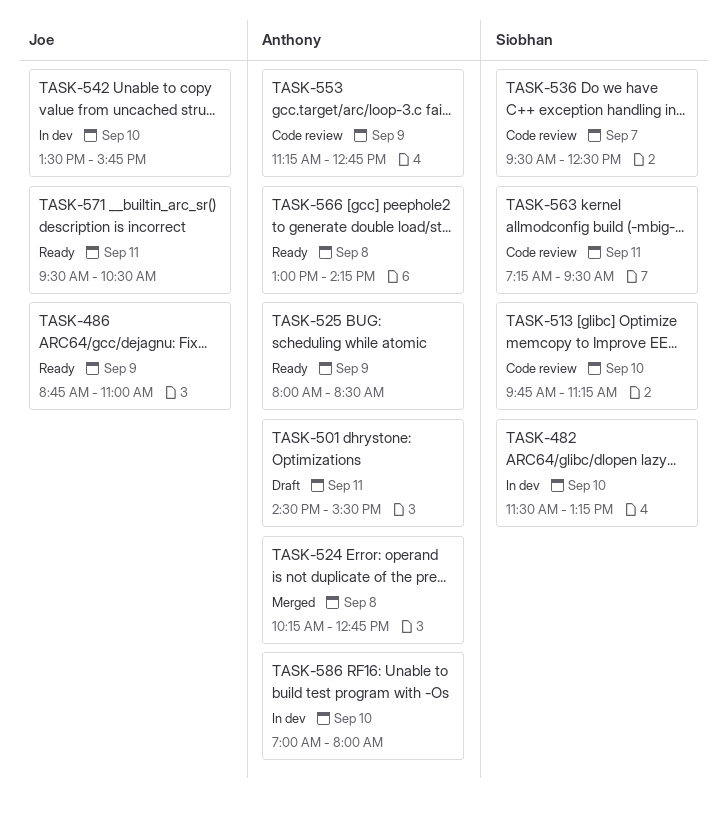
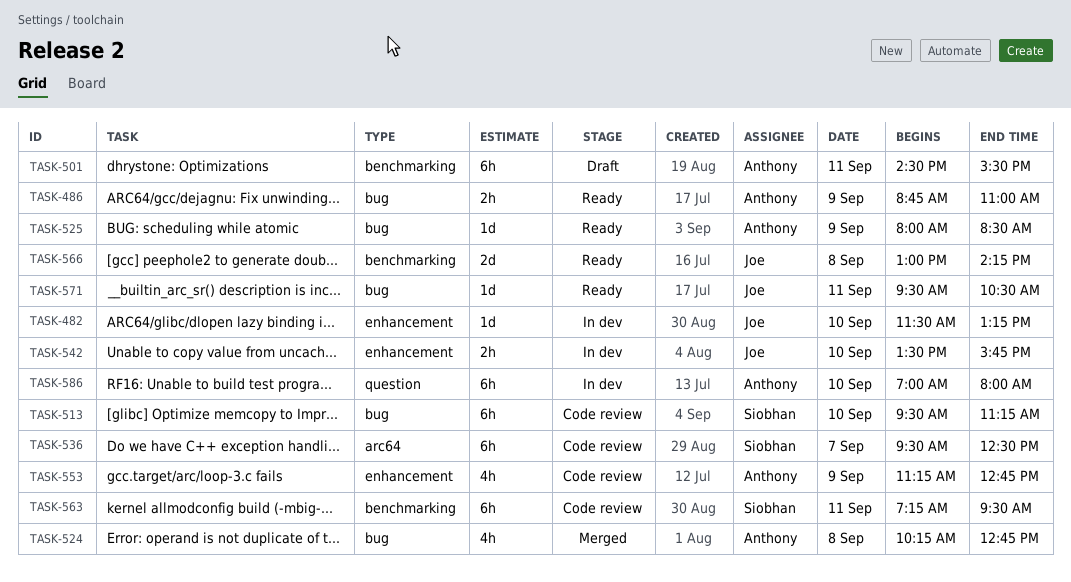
TASK-482, owner: Siobhan -> Joe
TASK-486, owner: Joe -> Anthony
TASK-513, begins: 09:45 -> 09:30
TASK-566, owner: Anthony -> Joe

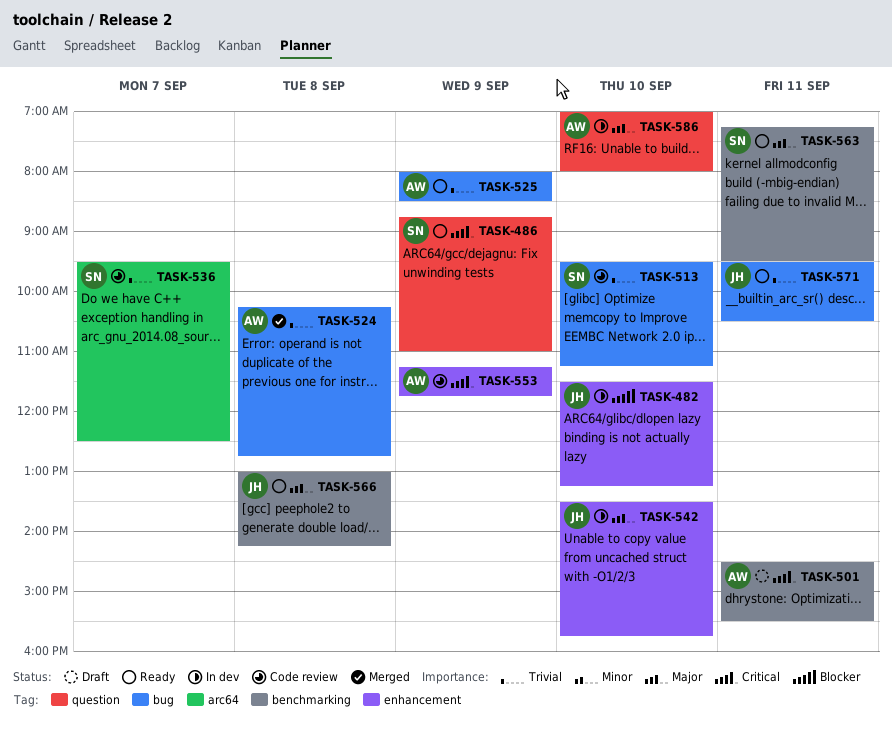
TASK-486, owner: Anthony -> Siobhan
TASK-486, label: bug -> question
TASK-553, ends: 12:45 -> 11:45
TASK-563, status: Code review -> Ready

